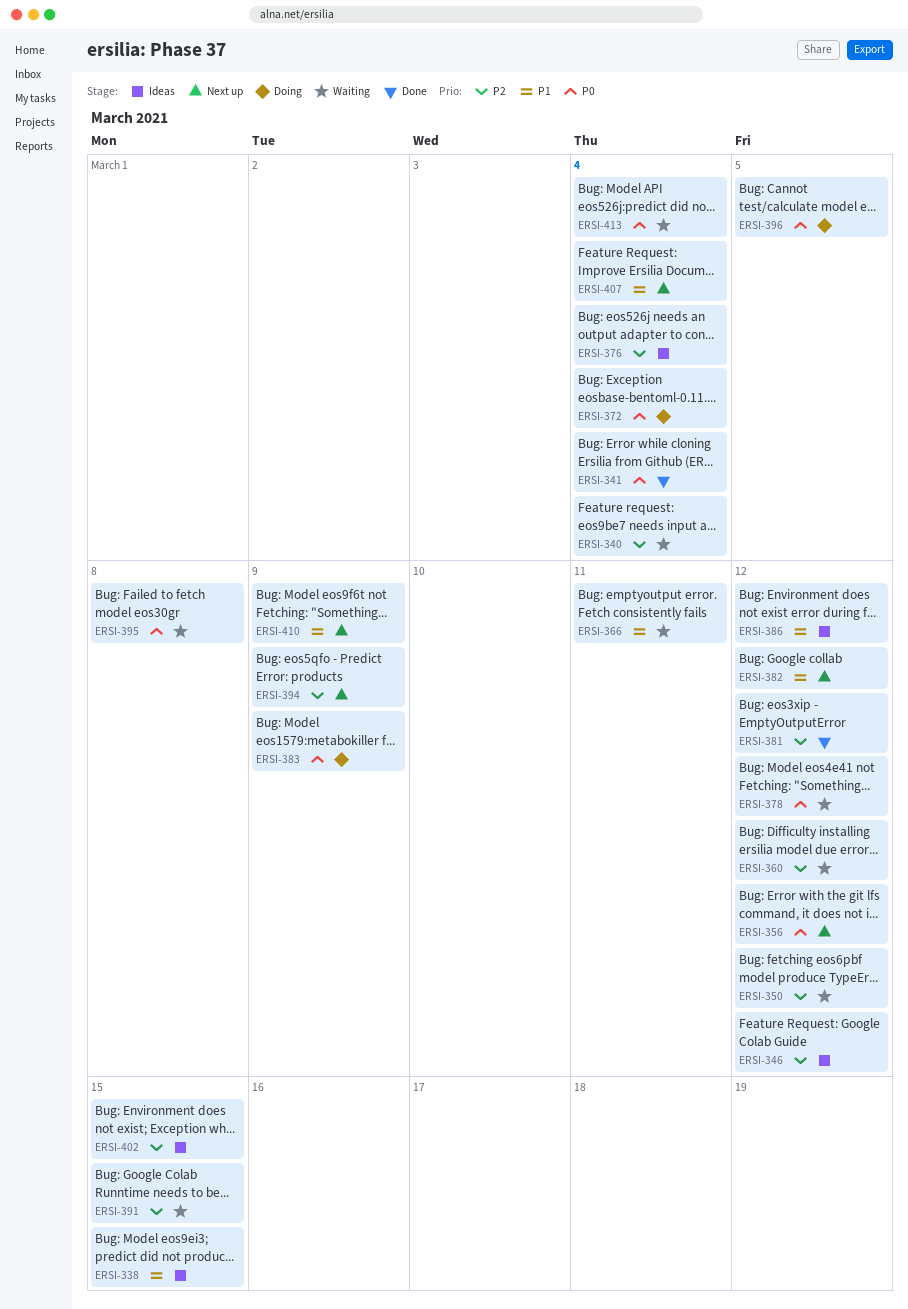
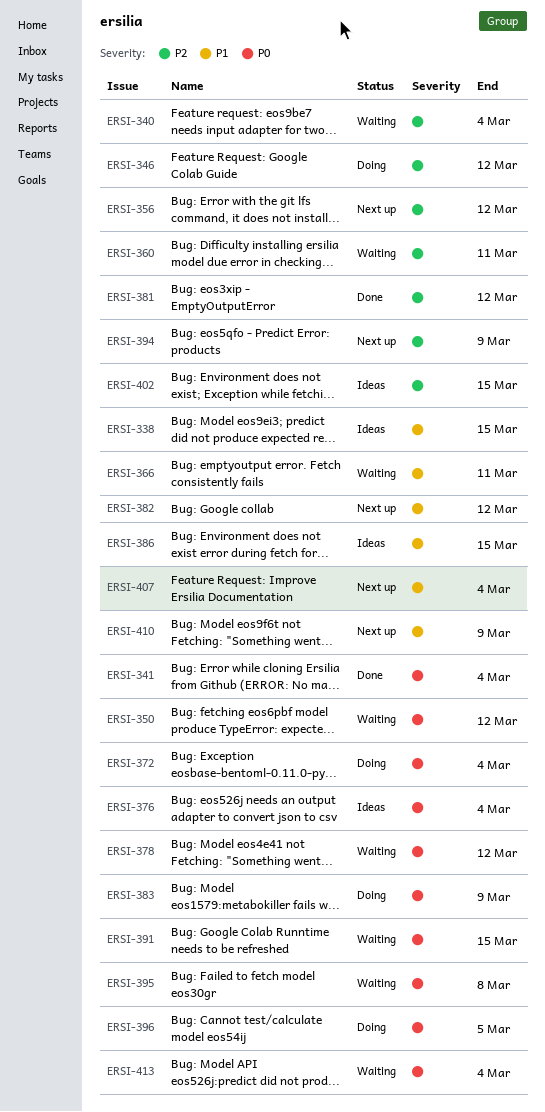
ERSI-346, status: Ideas -> Doing
ERSI-350, priority: P2 -> P0
ERSI-356, priority: P0 -> P2
ERSI-360, due: Mar 12 -> Mar 11
ERSI-376, priority: P2 -> P0
ERSI-386, due: Mar 12 -> Mar 15
ERSI-391, priority: P2 -> P0

